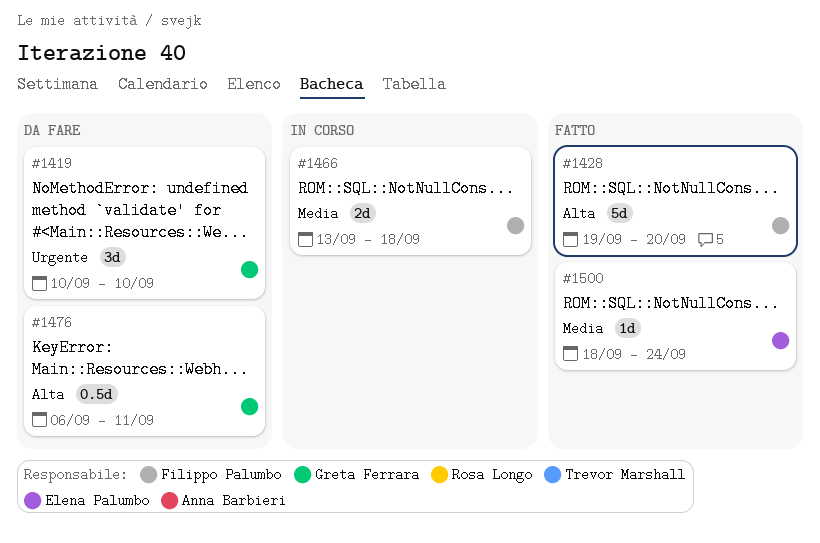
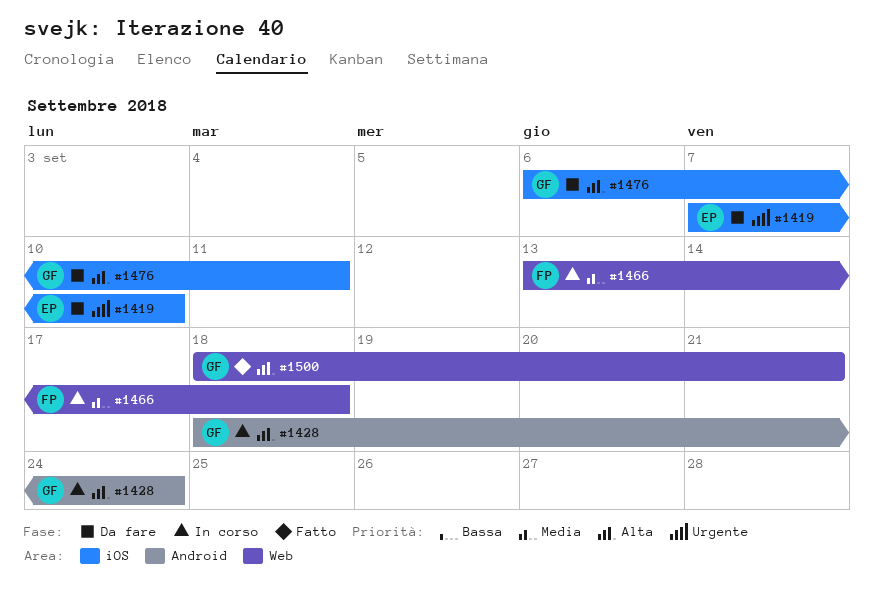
#1419, owner: Greta Ferrara -> Elena Palumbo
#1419, start: Sep 10 -> Sep 7
#1428, status: Fatto -> In corso
#1428, owner: Filippo Palumbo -> Greta Ferrara
#1428, start: Sep 19 -> Sep 18
#1428, due: Sep 20 -> Sep 24
#1500, owner: Elena Palumbo -> Greta Ferrara
#1500, priority: Media -> Alta
#1500, due: Sep 24 -> Sep 21

